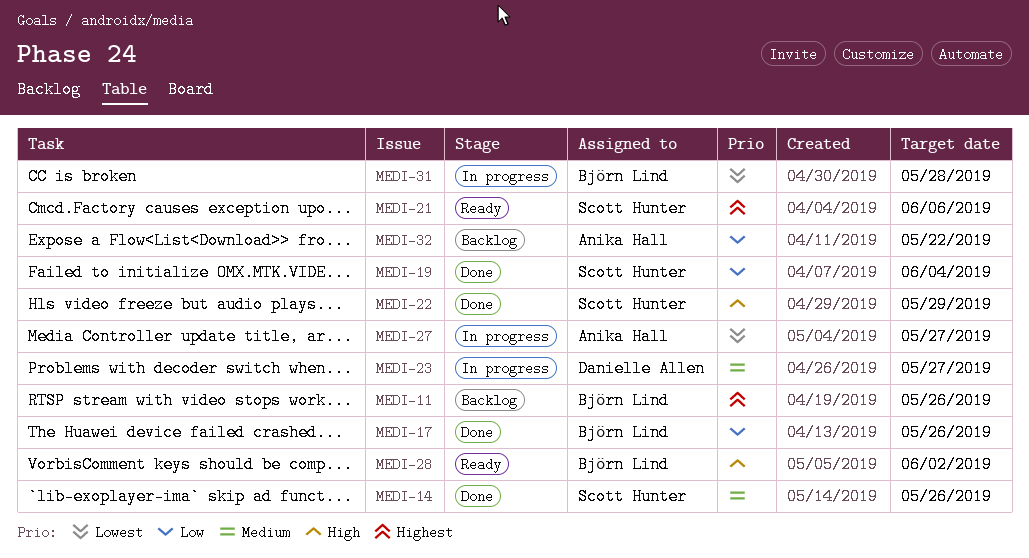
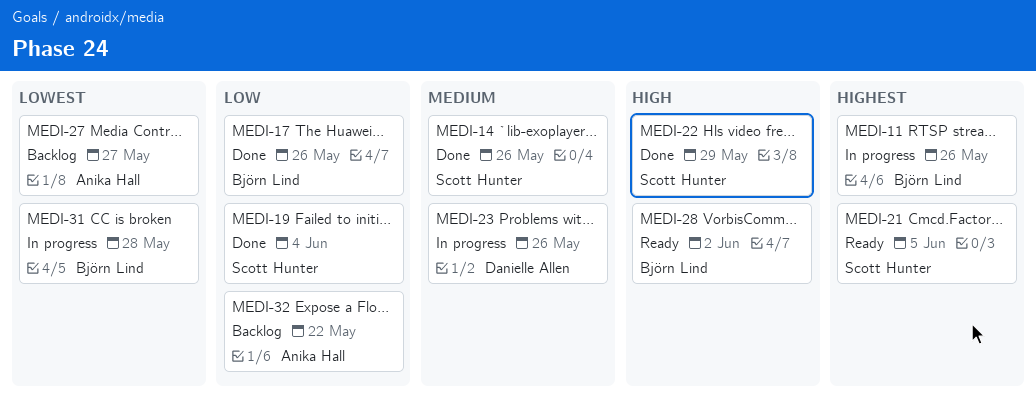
MEDI-11, status: Backlog -> In progress
MEDI-21, due: Jun 6 -> Jun 5
MEDI-23, due: May 27 -> May 26
MEDI-27, status: In progress -> Backlog

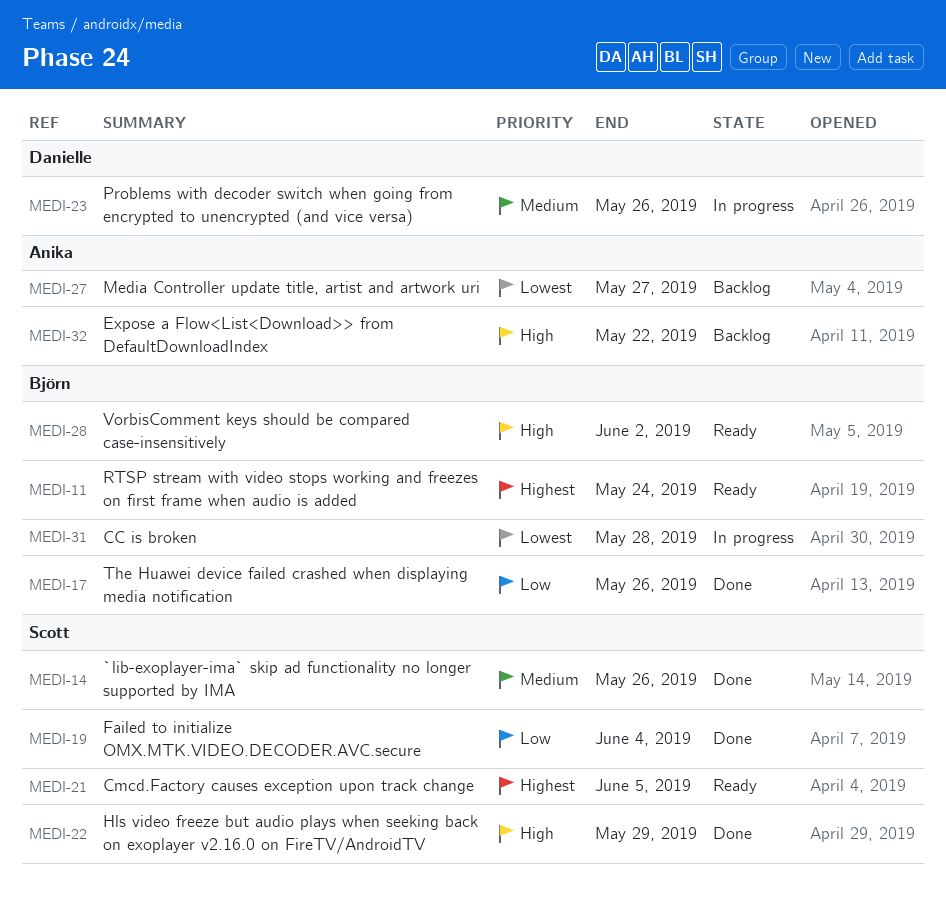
MEDI-11, status: In progress -> Ready
MEDI-11, due: May 26 -> May 24
MEDI-32, priority: Low -> High

